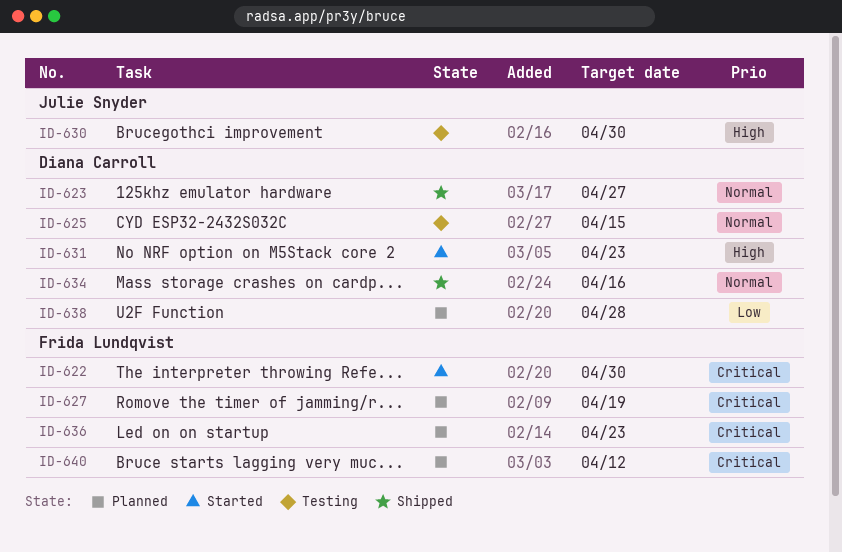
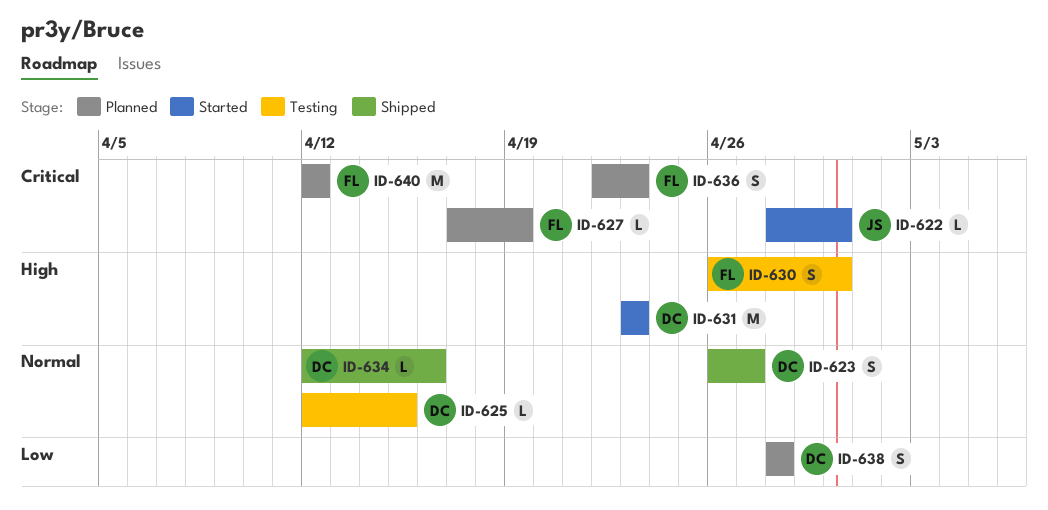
ID-622, owner: Frida Lundqvist -> Julie Snyder
ID-630, owner: Julie Snyder -> Frida Lundqvist

